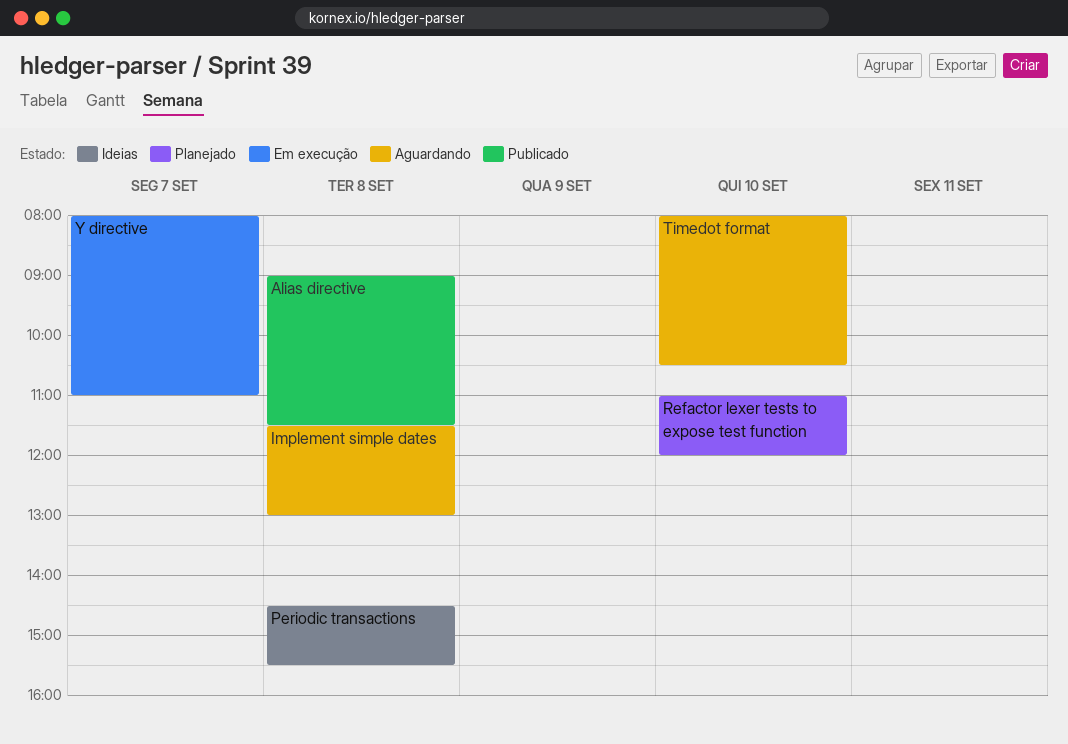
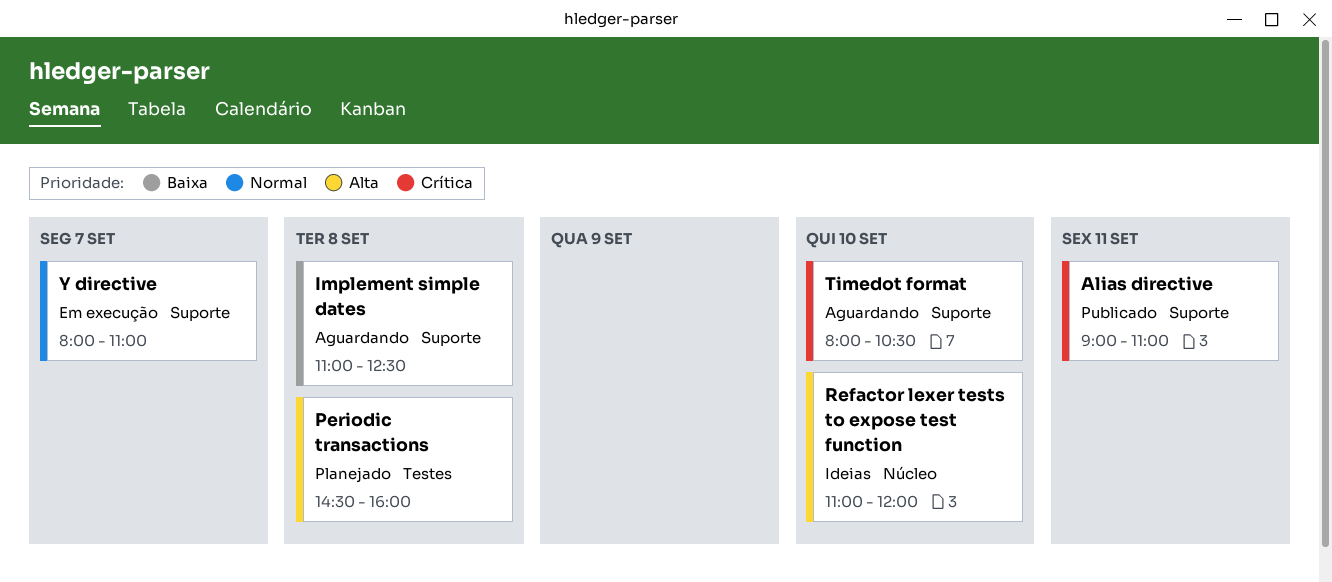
Alias directive, day: Sep 8 -> Sep 11
Alias directive, ends: 11:30 -> 11:00
Implement simple dates, begins: 11:30 -> 11:00
Implement simple dates, ends: 13:00 -> 12:30
Periodic transactions, status: Ideias -> Planejado
Periodic transactions, ends: 15:30 -> 16:00
Refactor lexer tests to expose test function, status: Planejado -> Ideias

